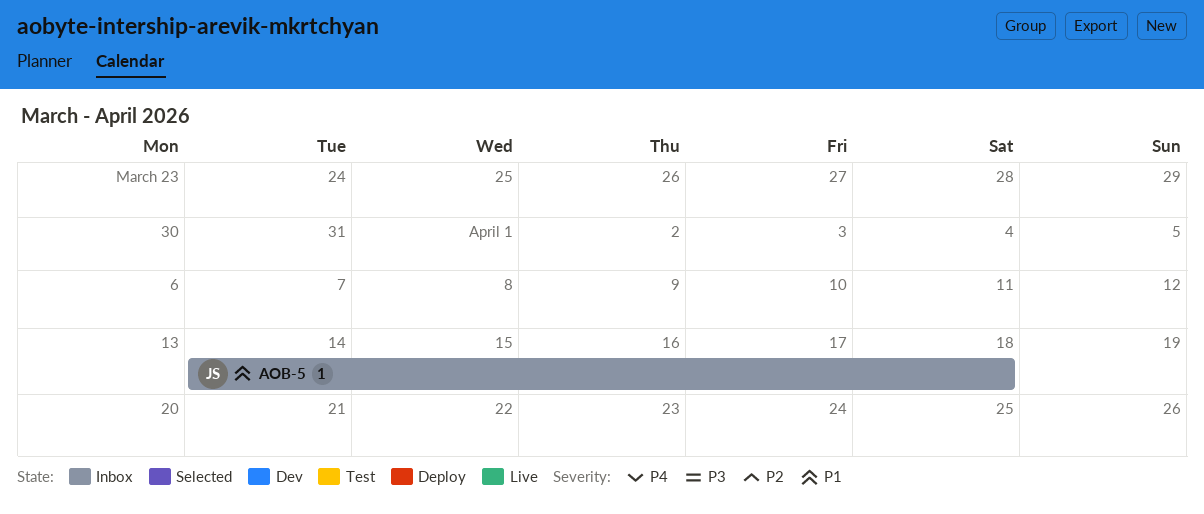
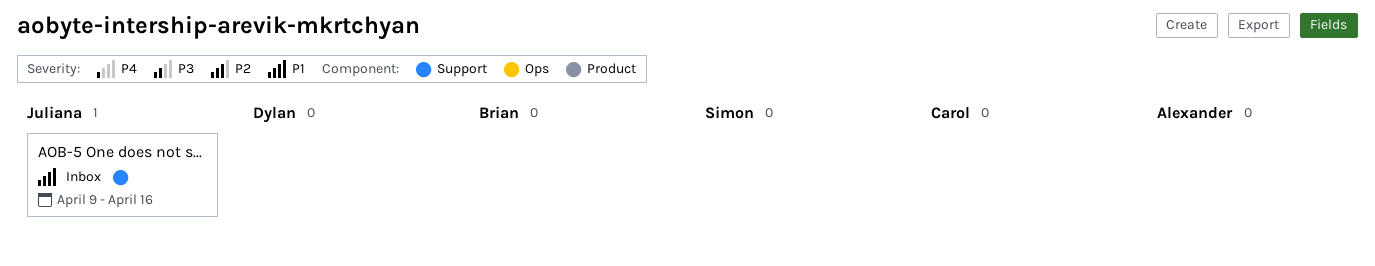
AOB-5, start: Apr 14 -> Apr 9
AOB-5, due: Apr 18 -> Apr 16

